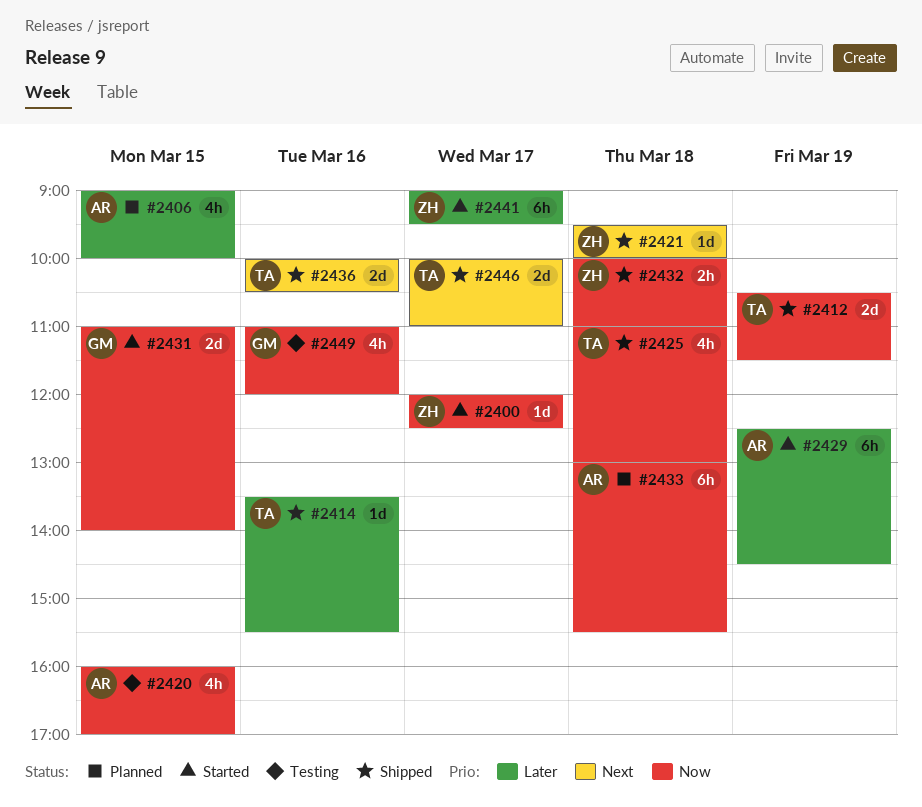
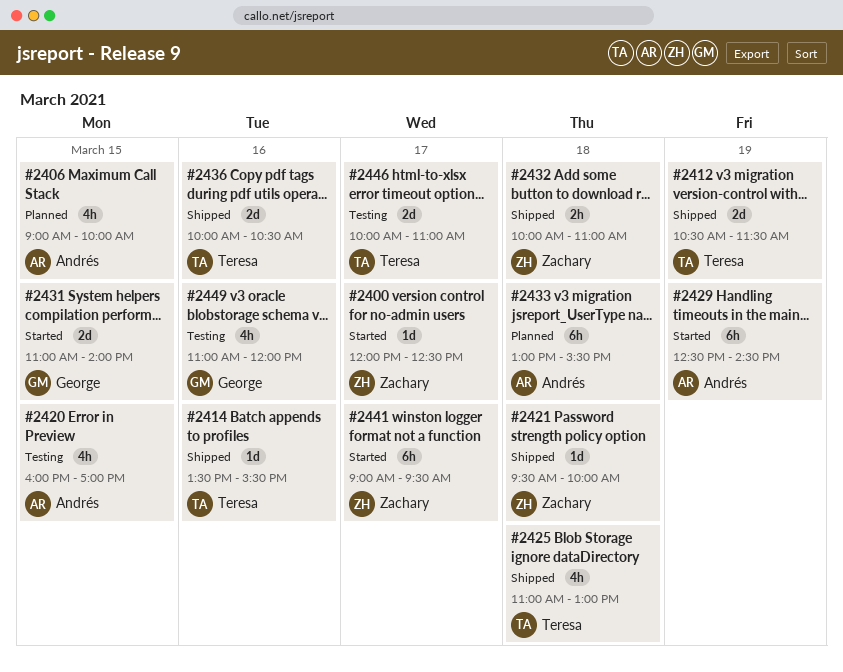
#2446, status: Shipped -> Testing

